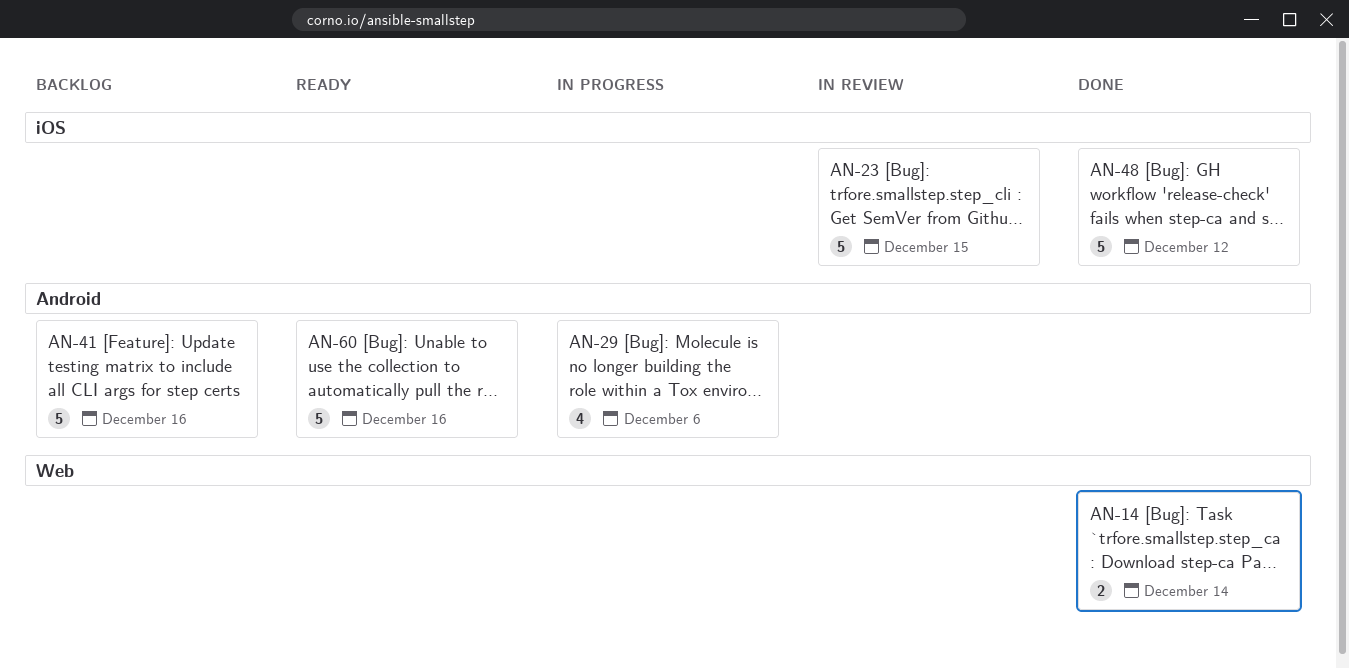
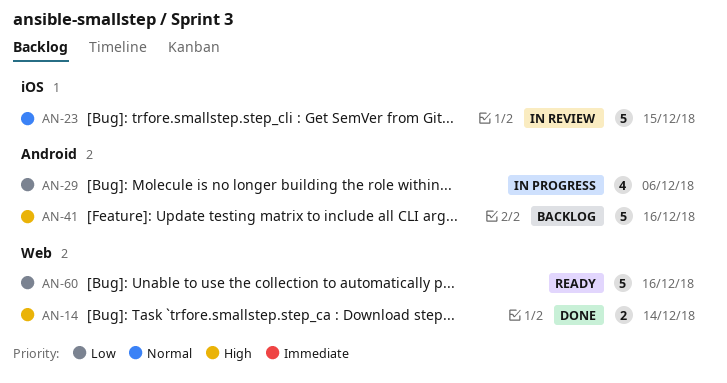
AN-48: present -> none
AN-60, label: Android -> Web

